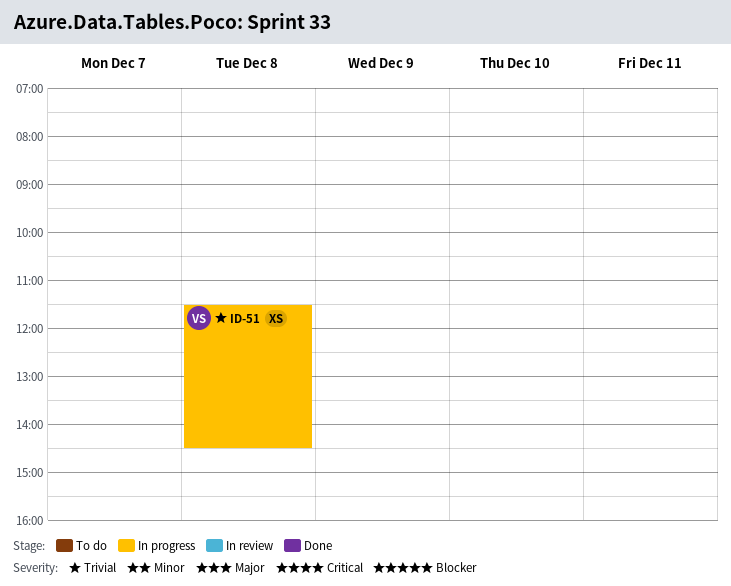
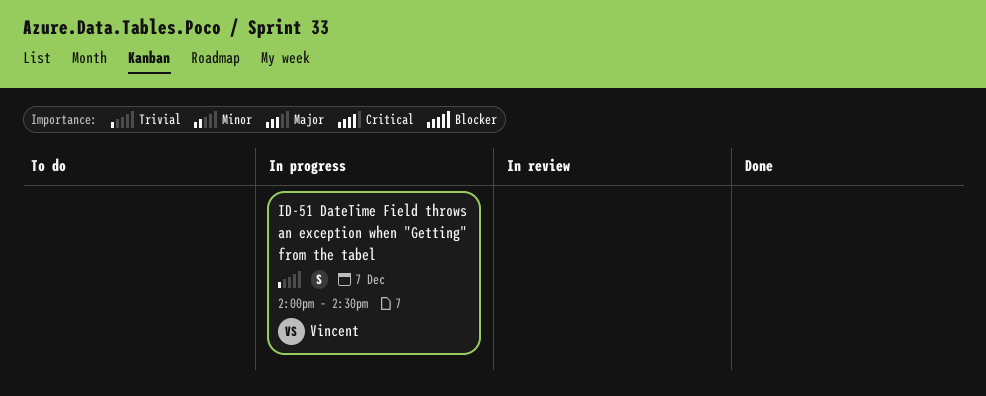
ID-51, estimate: XS -> S
ID-51, day: Dec 8 -> Dec 7
ID-51, begins: 11:30 -> 14:00

